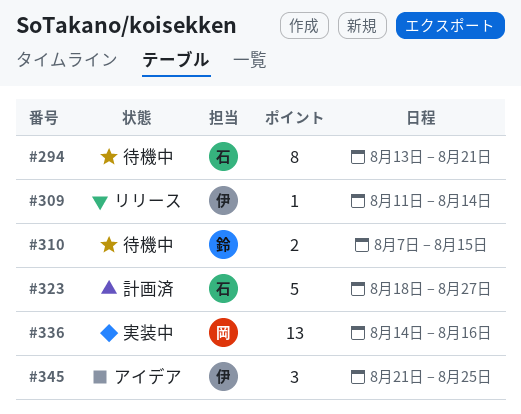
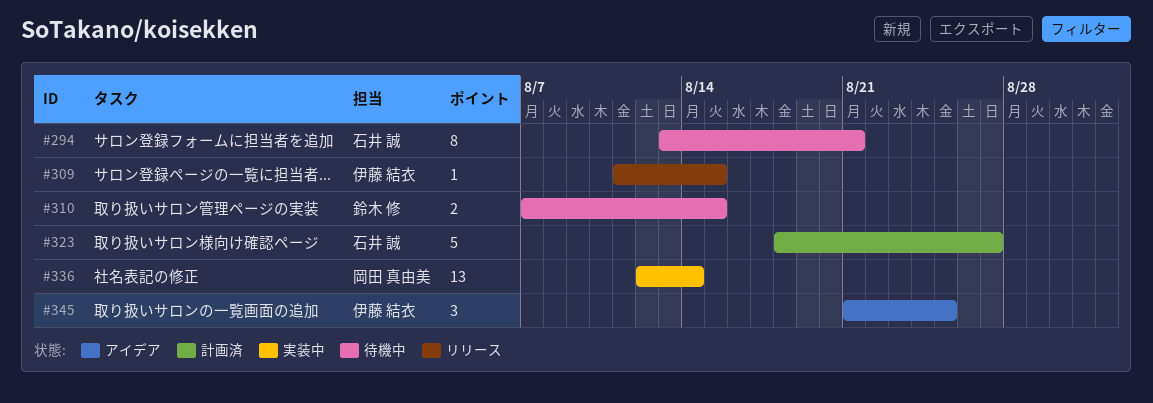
#309, due: Aug 14 -> Aug 15
#336, start: Aug 14 -> Aug 12
#336, due: Aug 16 -> Aug 14

